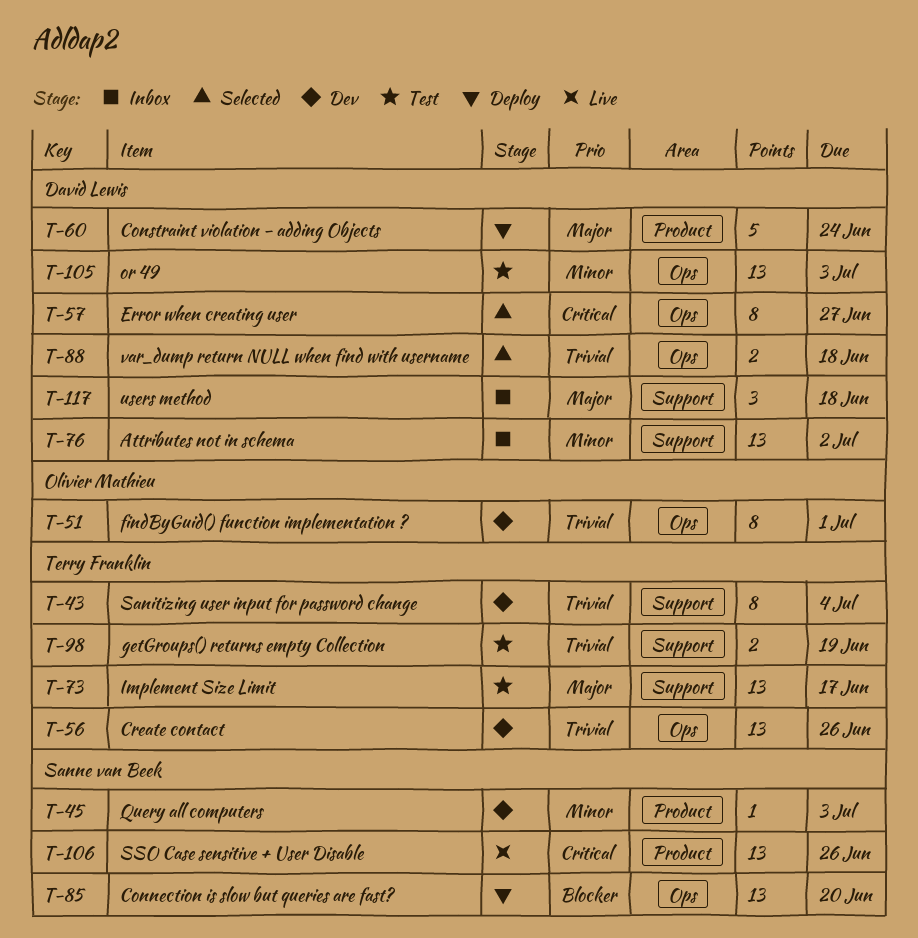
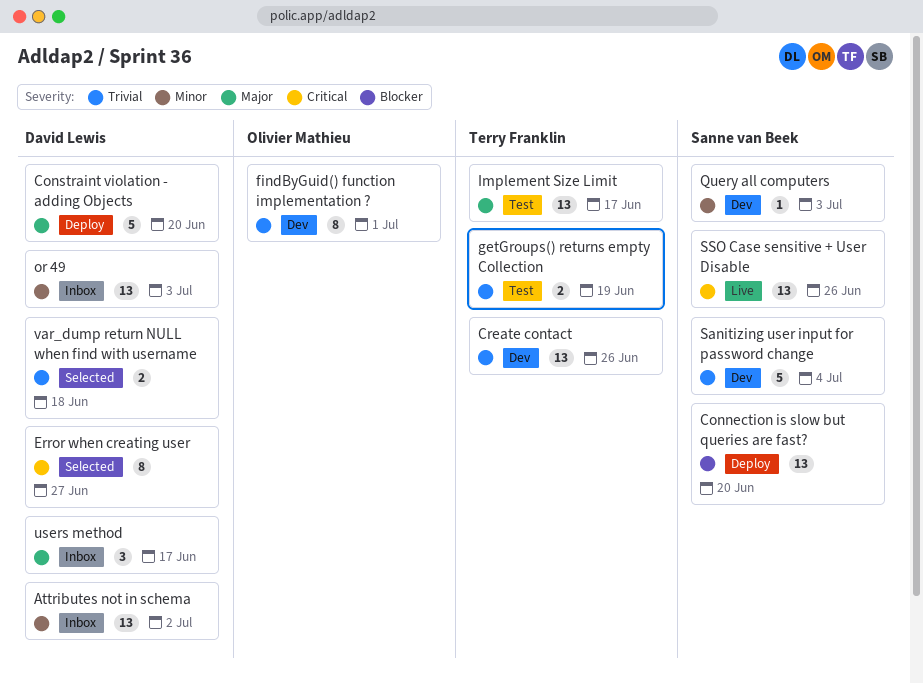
Constraint violation - adding Objects, due: Jun 24 -> Jun 20
or 49, status: Test -> Inbox
Sanitizing user input for password change, owner: Terry Franklin -> Sanne van Beek
Sanitizing user input for password change, estimate: 8 -> 5
users method, due: Jun 18 -> Jun 17

